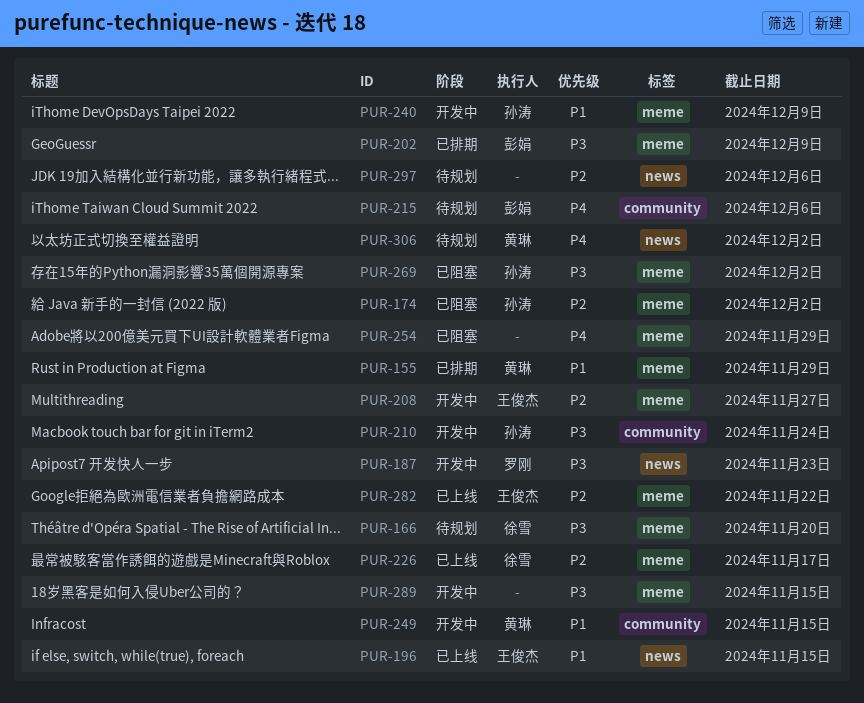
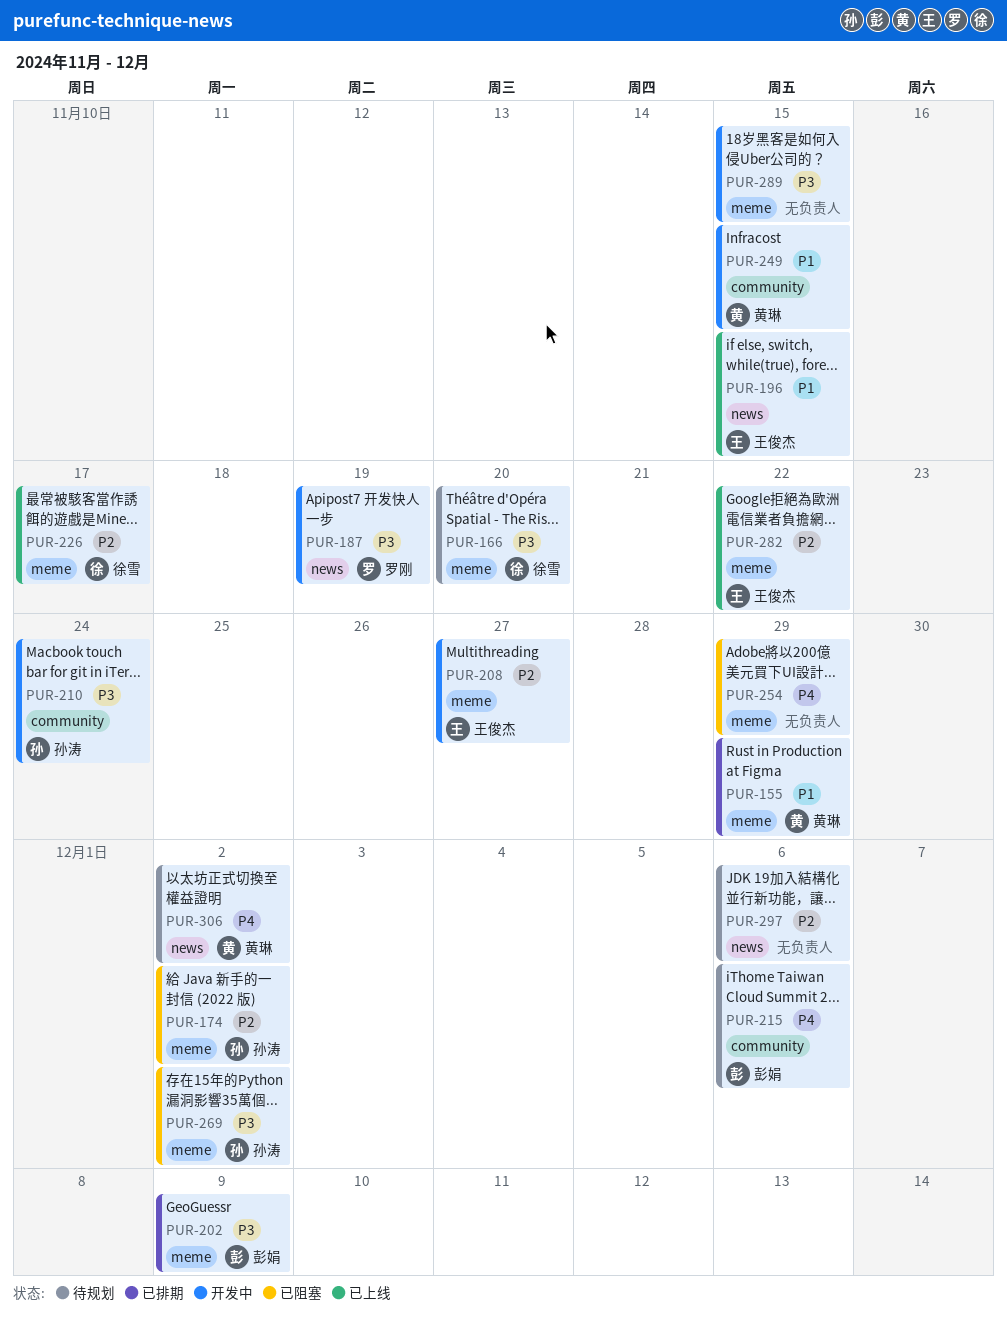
PUR-187, due: Nov 23 -> Nov 19
PUR-240: present -> none

